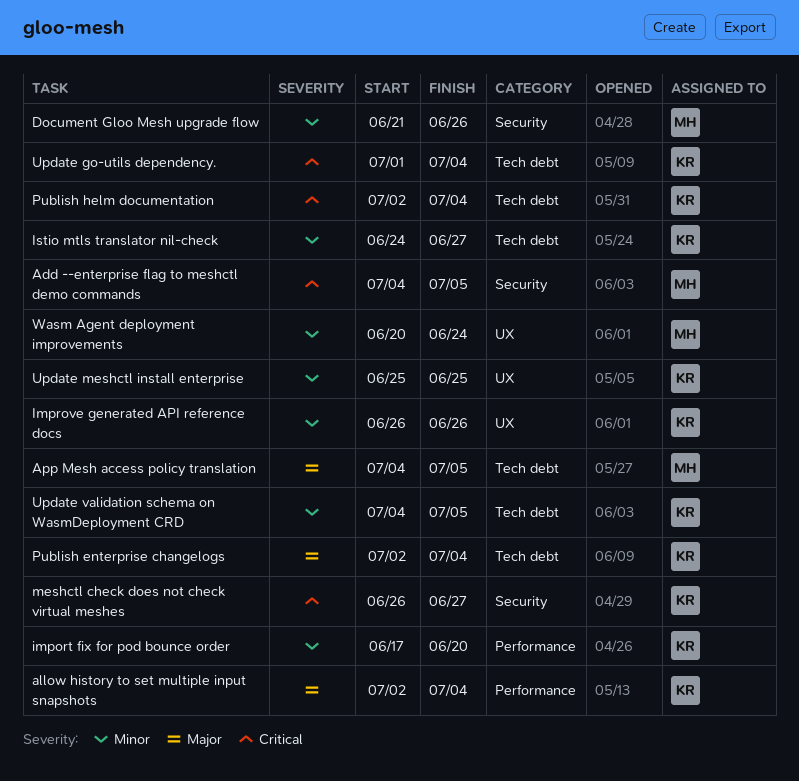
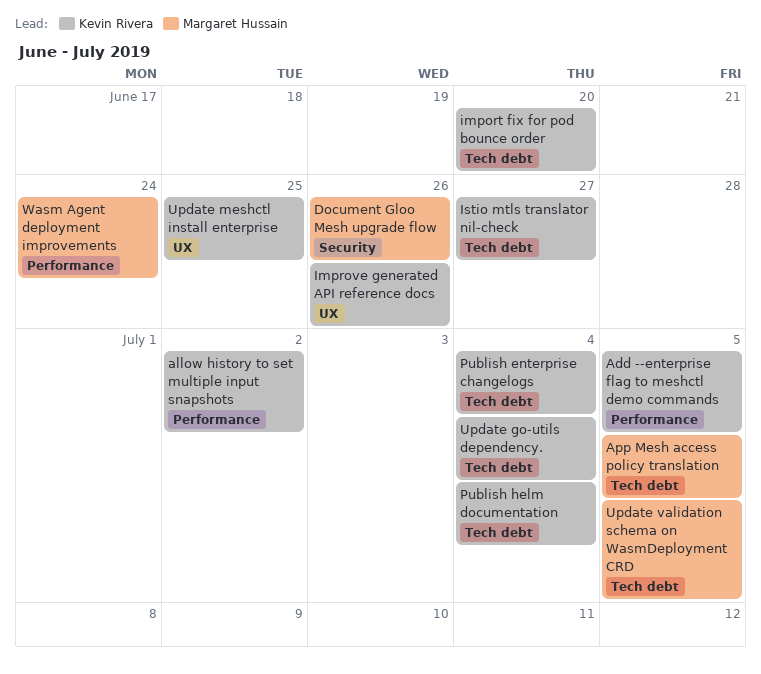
Add --enterprise flag to meshctl demo commands, owner: Margaret Hussain -> Kevin Rivera
Add --enterprise flag to meshctl demo commands, label: Security -> Performance
allow history to set multiple input snapshots, due: Jul 4 -> Jul 2
import fix for pod bounce order, label: Performance -> Tech debt
meshctl check does not check virtual meshes: present -> none
Update validation schema on WasmDeployment CRD, owner: Kevin Rivera -> Margaret Hussain
Wasm Agent deployment improvements, label: UX -> Performance

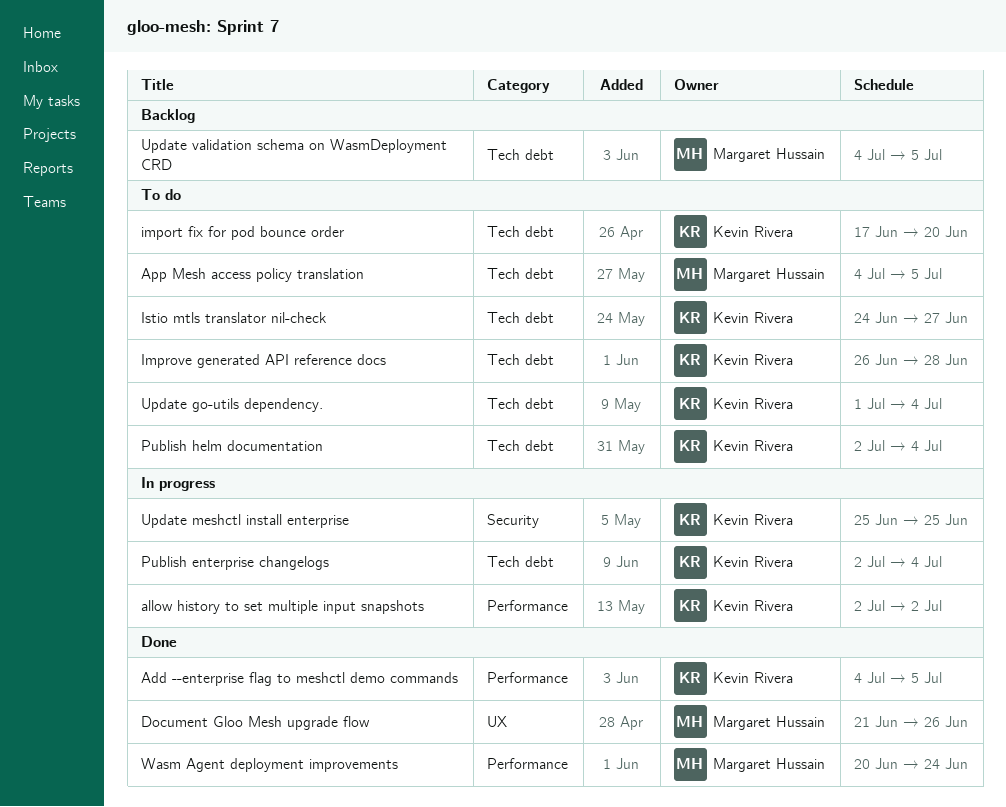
Document Gloo Mesh upgrade flow, label: Security -> UX
Improve generated API reference docs, label: UX -> Tech debt
Improve generated API reference docs, due: Jun 26 -> Jun 28
Update meshctl install enterprise, label: UX -> Security

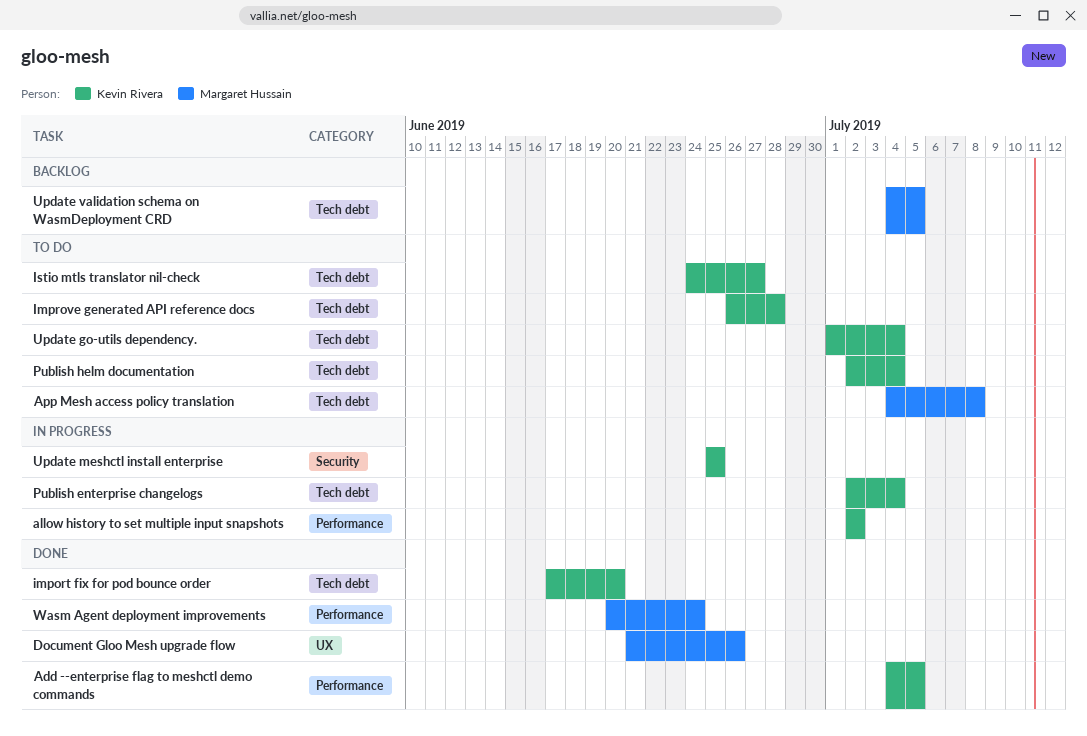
App Mesh access policy translation, due: Jul 5 -> Jul 8
import fix for pod bounce order, status: To do -> Done

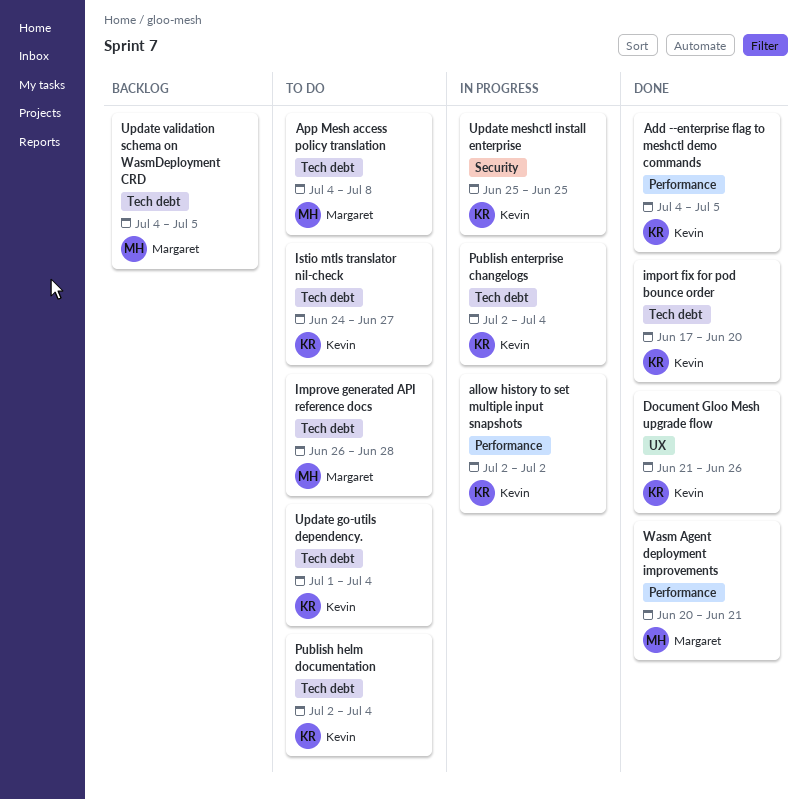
Document Gloo Mesh upgrade flow, owner: Margaret Hussain -> Kevin Rivera
Improve generated API reference docs, owner: Kevin Rivera -> Margaret Hussain
Wasm Agent deployment improvements, due: Jun 24 -> Jun 21

